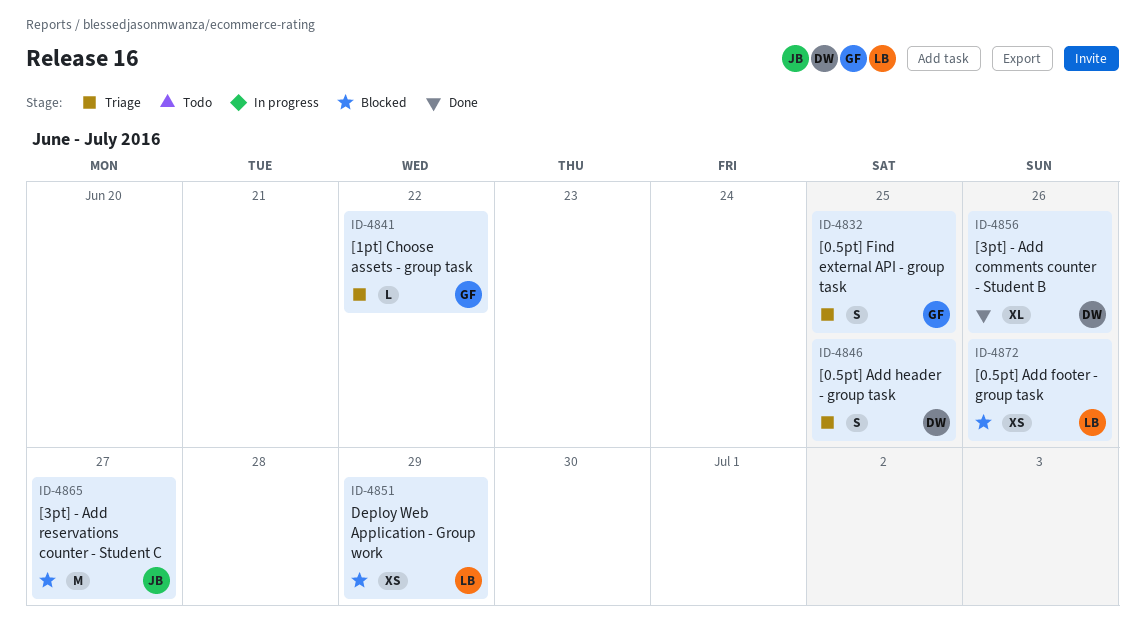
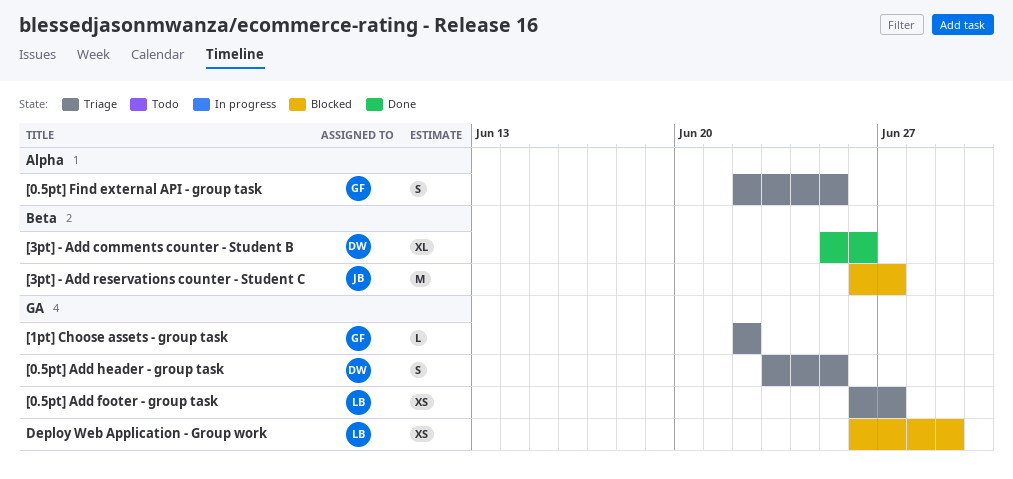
[0.5pt] Add footer - group task, status: Blocked -> Triage
[0.5pt] Add footer - group task, due: Jun 26 -> Jun 27

